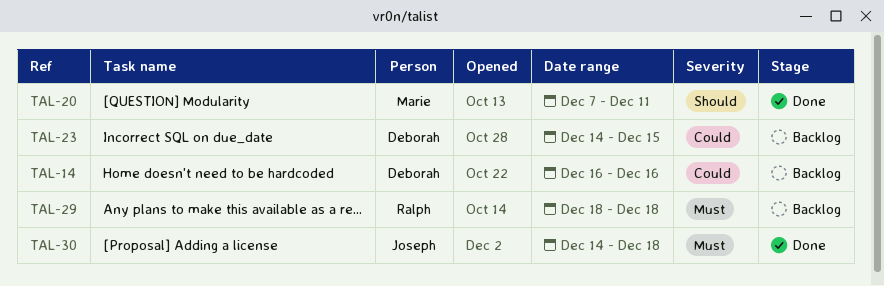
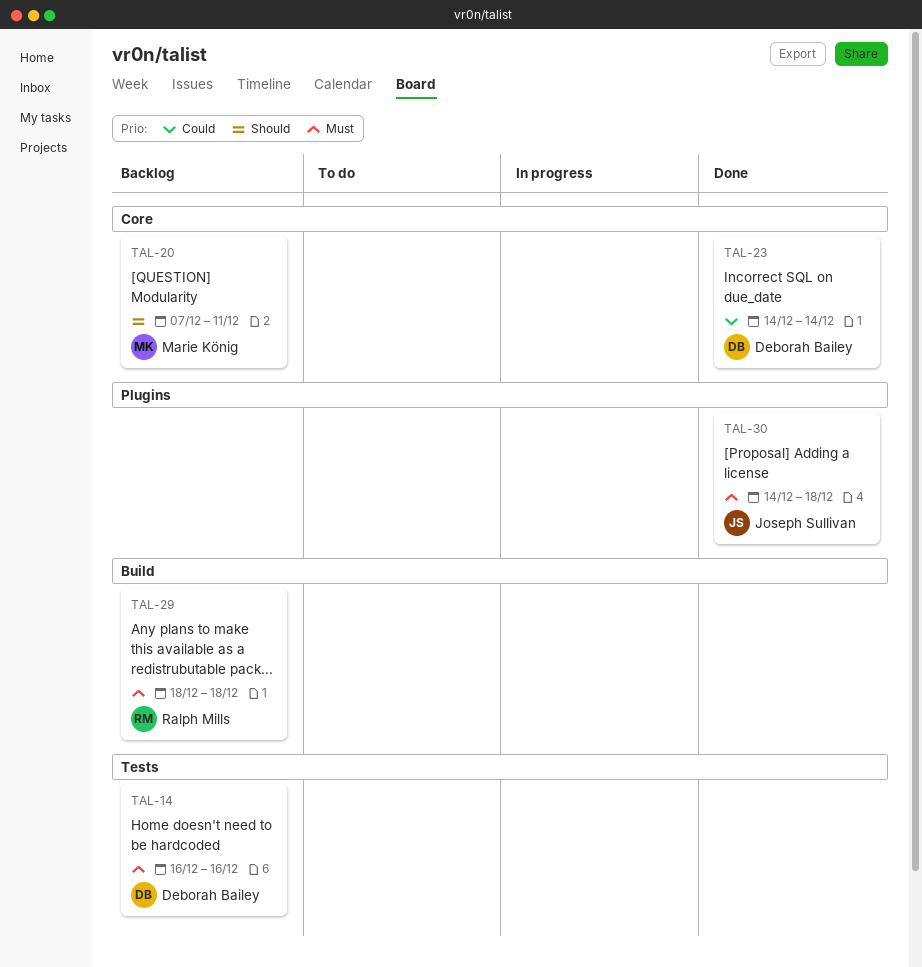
TAL-14, priority: Could -> Must
TAL-20, status: Done -> Backlog
TAL-23, status: Backlog -> Done
TAL-23, due: Dec 15 -> Dec 14

